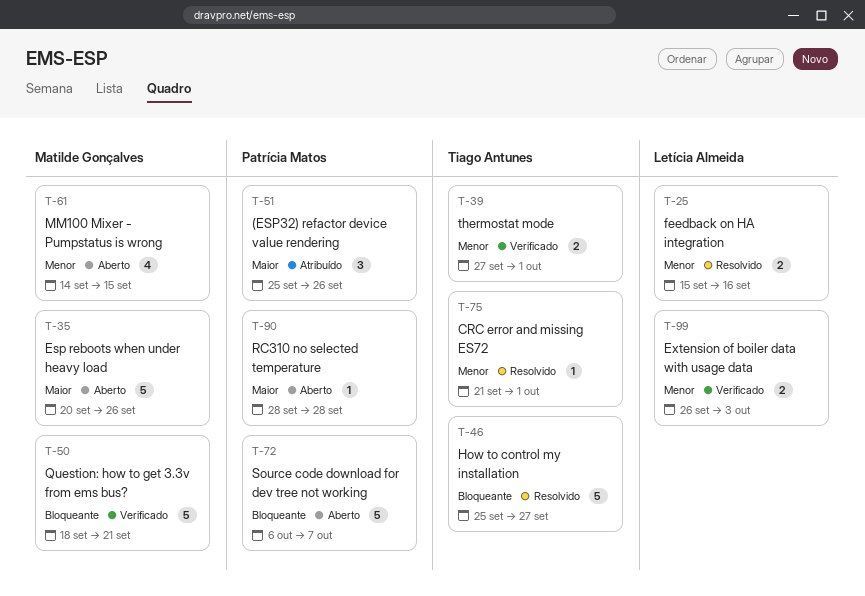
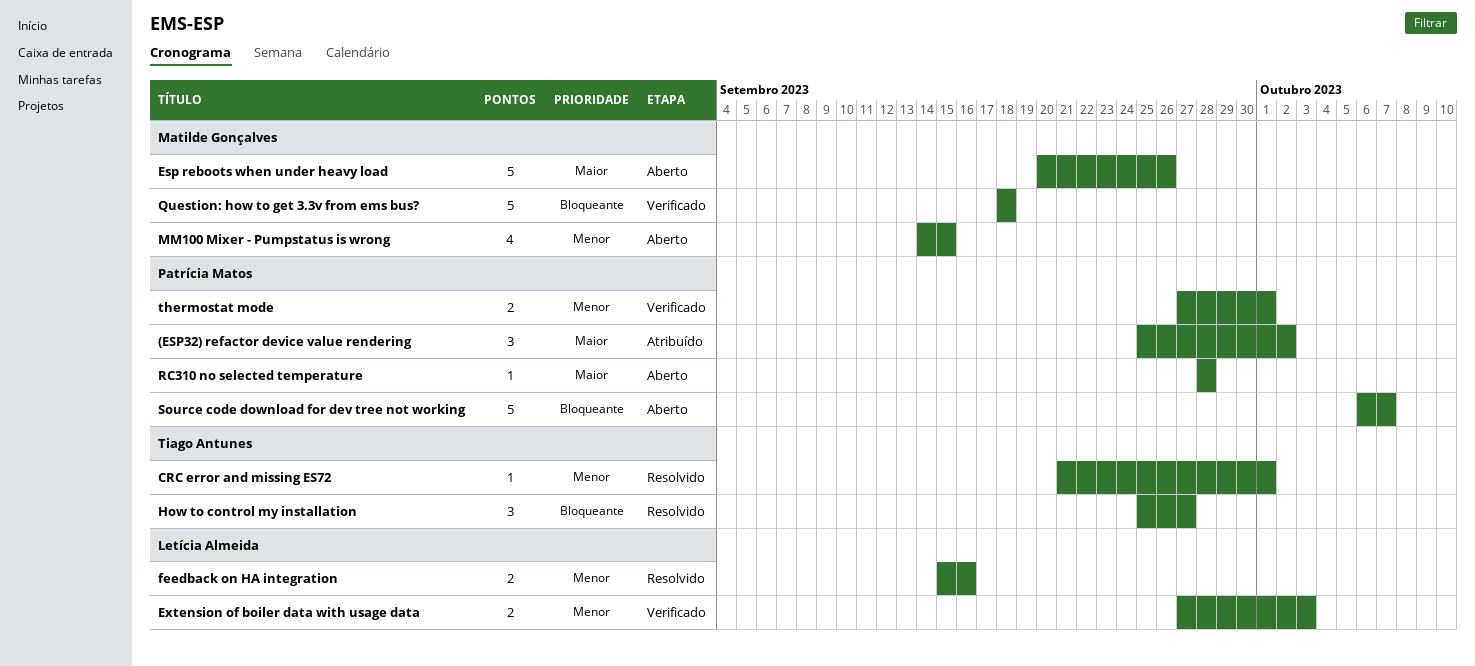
(ESP32) refactor device value rendering, due: Sep 26 -> Oct 2
Extension of boiler data with usage data, start: Sep 26 -> Sep 27
How to control my installation, estimate: 5 -> 3
Question: how to get 3.3v from ems bus?, due: Sep 21 -> Sep 18
thermostat mode, owner: Tiago Antunes -> Patrícia Matos

